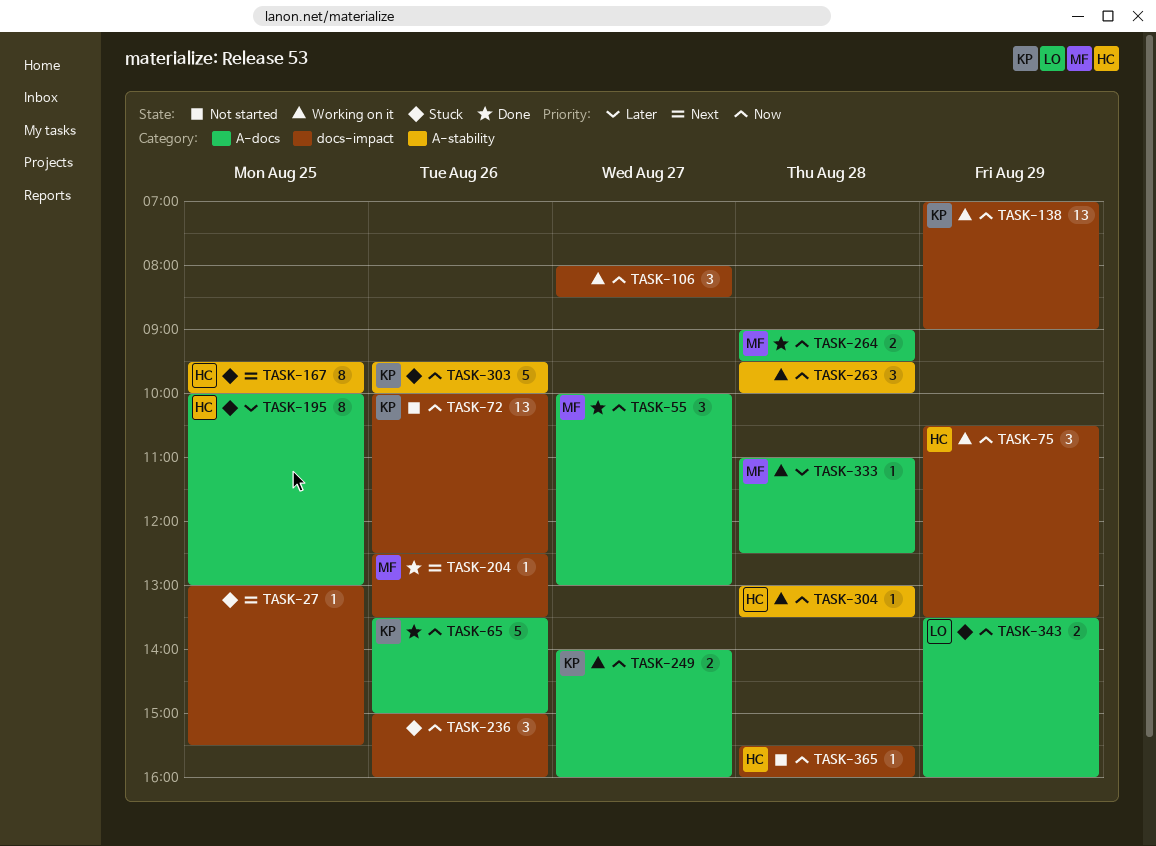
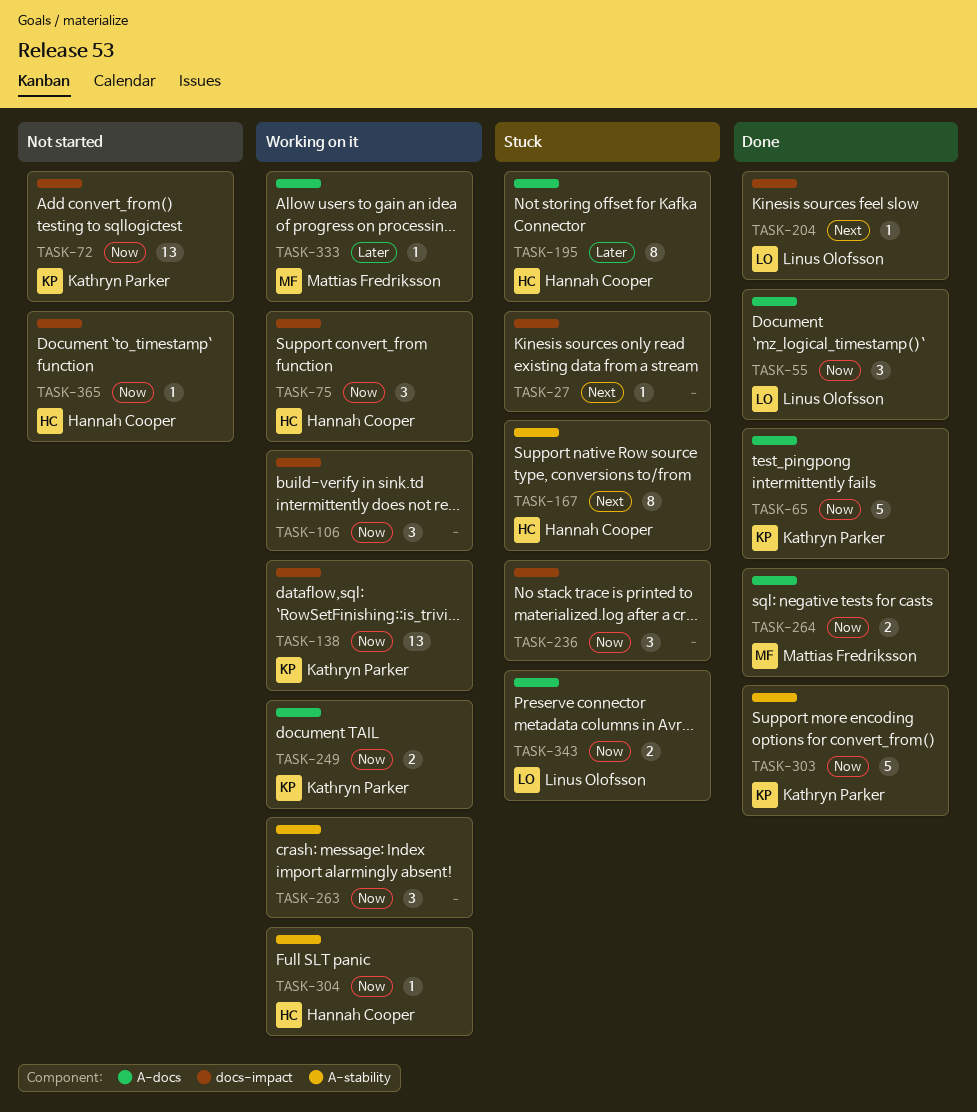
TASK-55, owner: Mattias Fredriksson -> Linus Olofsson
TASK-204, owner: Mattias Fredriksson -> Linus Olofsson
TASK-303, status: Stuck -> Done

